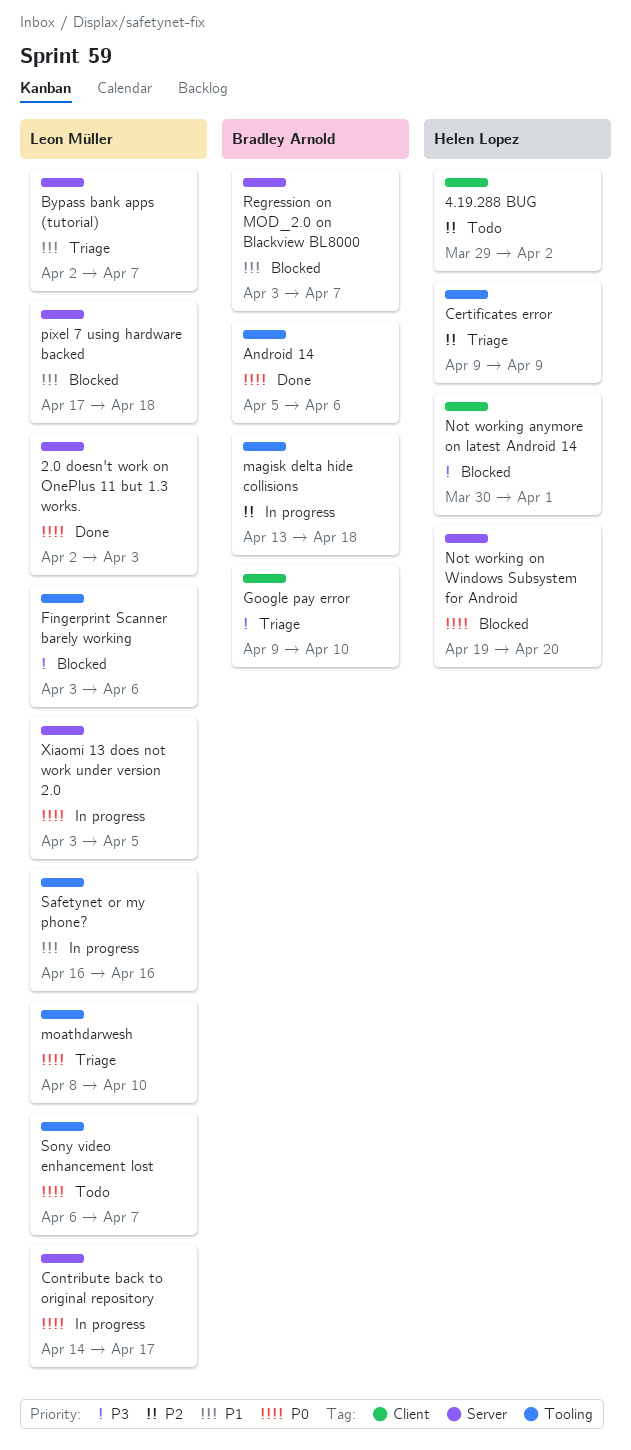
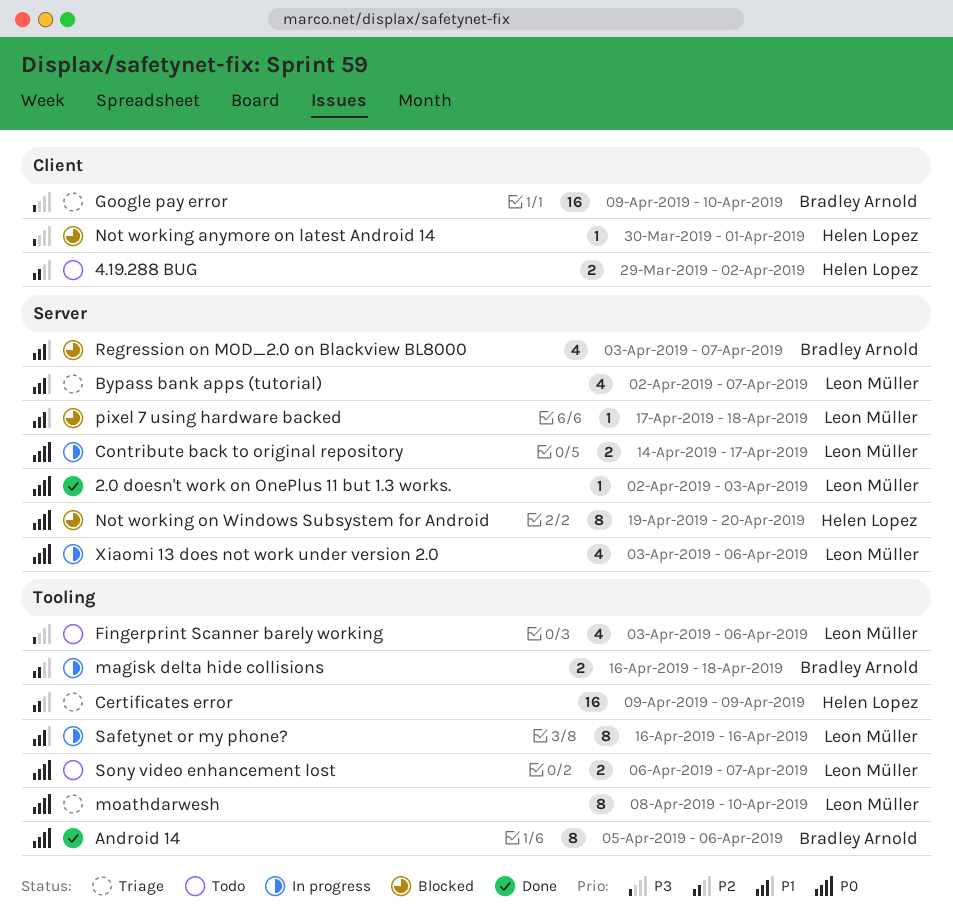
Fingerprint Scanner barely working, status: Blocked -> Todo
magisk delta hide collisions, start: Apr 13 -> Apr 16
Xiaomi 13 does not work under version 2.0, due: Apr 5 -> Apr 6

